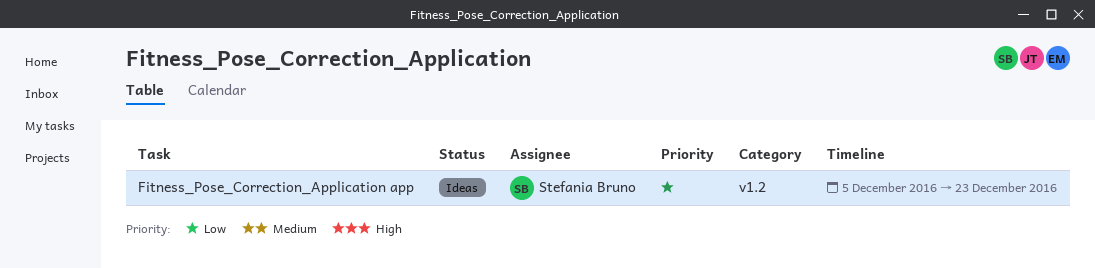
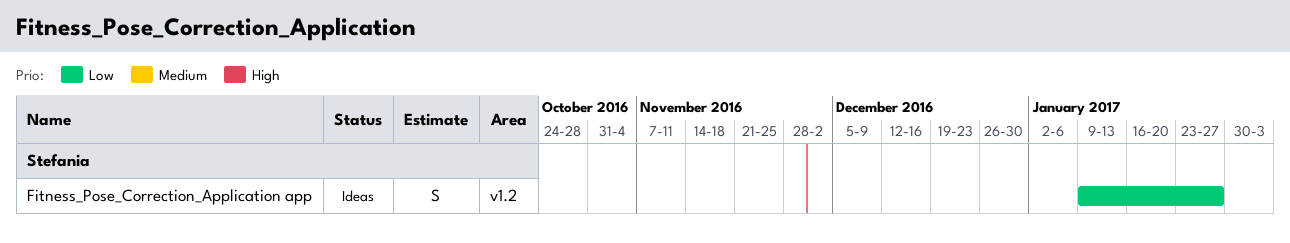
Fitness_Pose_Correction_Application app, start: Dec 5 -> Jan 9
Fitness_Pose_Correction_Application app, due: Dec 23 -> Jan 27

